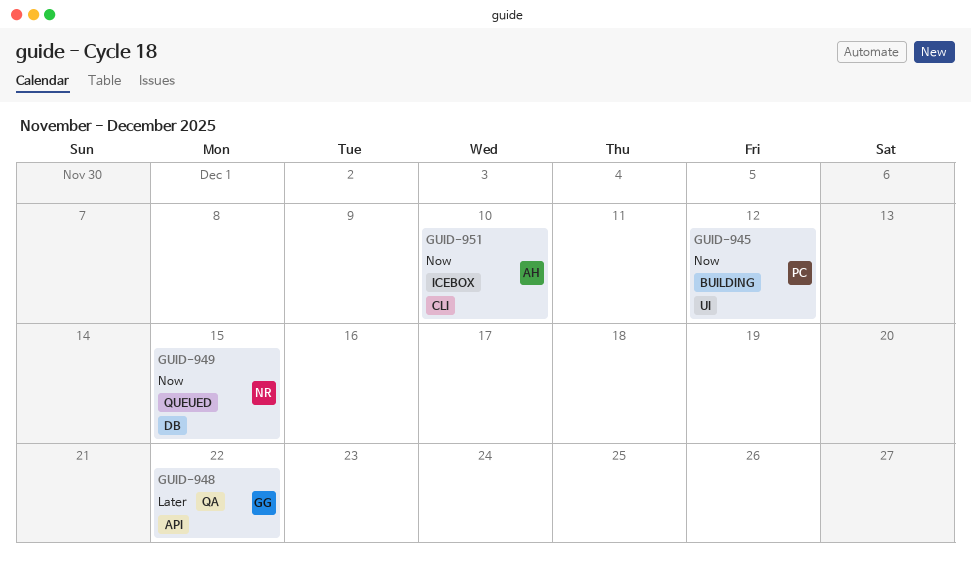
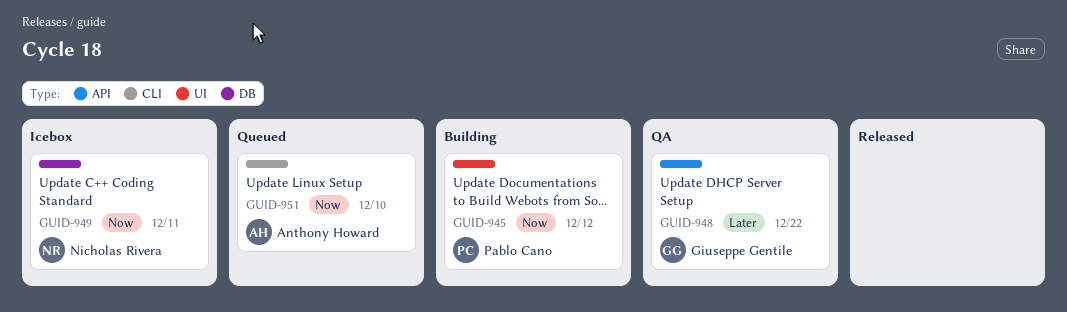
GUID-949, status: Queued -> Icebox
GUID-949, due: Dec 15 -> Dec 11
GUID-951, status: Icebox -> Queued

